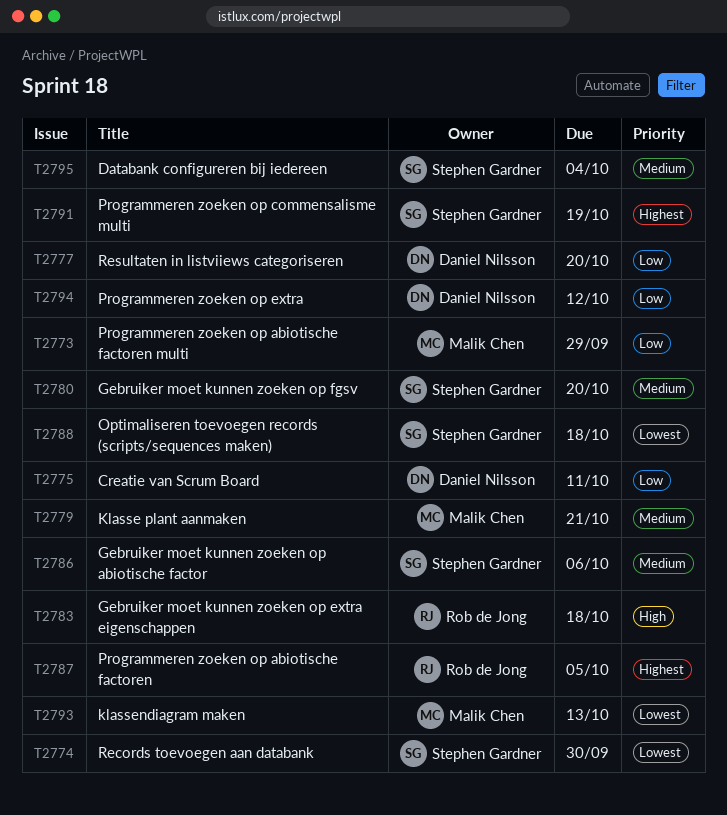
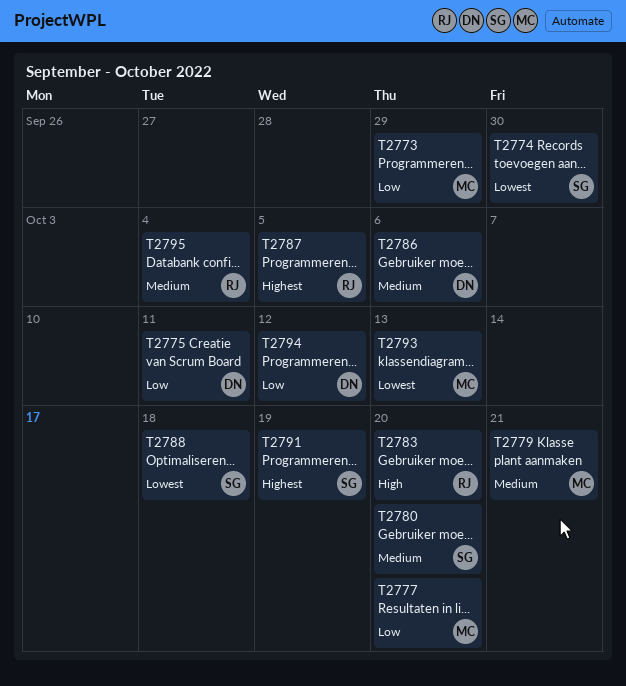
T2777, owner: Daniel Nilsson -> Malik Chen
T2783, due: Oct 18 -> Oct 20
T2786, owner: Stephen Gardner -> Daniel Nilsson
T2795, owner: Stephen Gardner -> Rob de Jong

